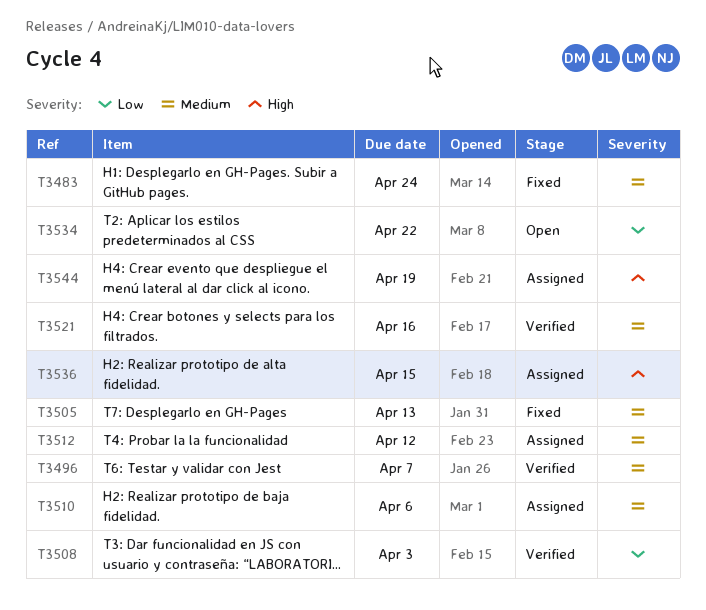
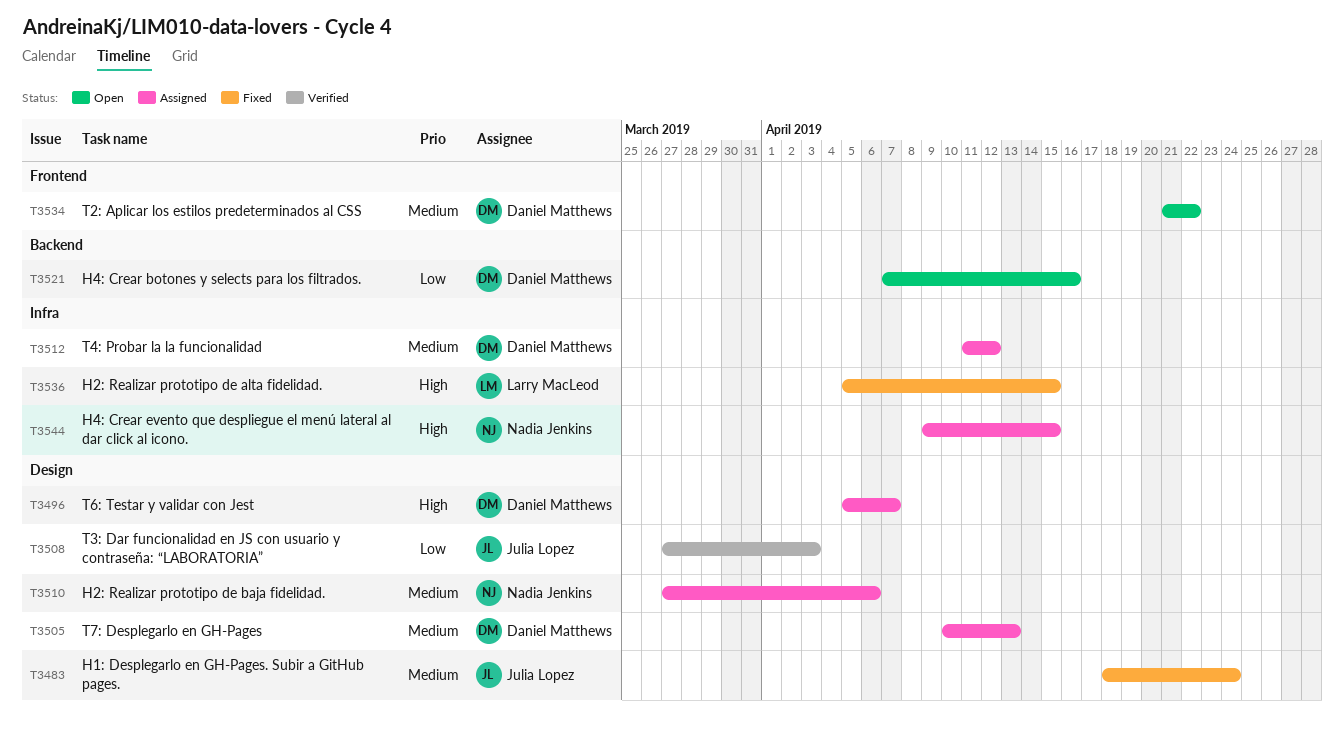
T3496, status: Verified -> Assigned
T3496, priority: Medium -> High
T3505, status: Fixed -> Assigned
T3521, status: Verified -> Open
T3521, priority: Medium -> Low
T3534, priority: Low -> Medium
T3536, status: Assigned -> Fixed
T3544, due: Apr 19 -> Apr 15

